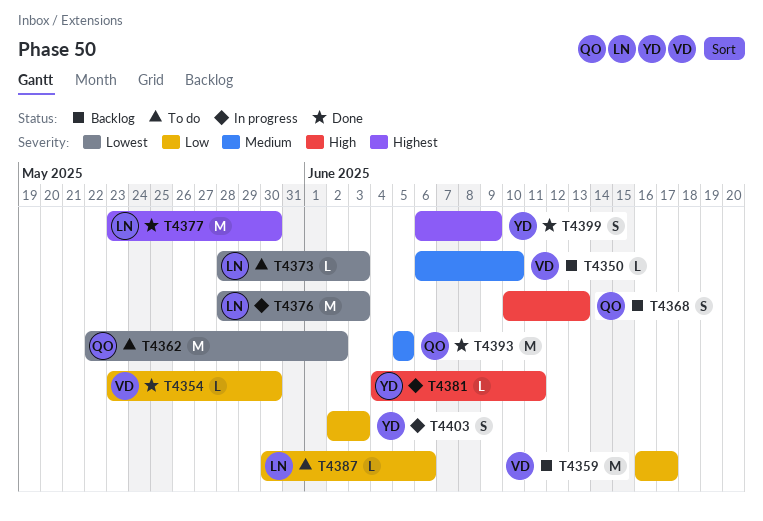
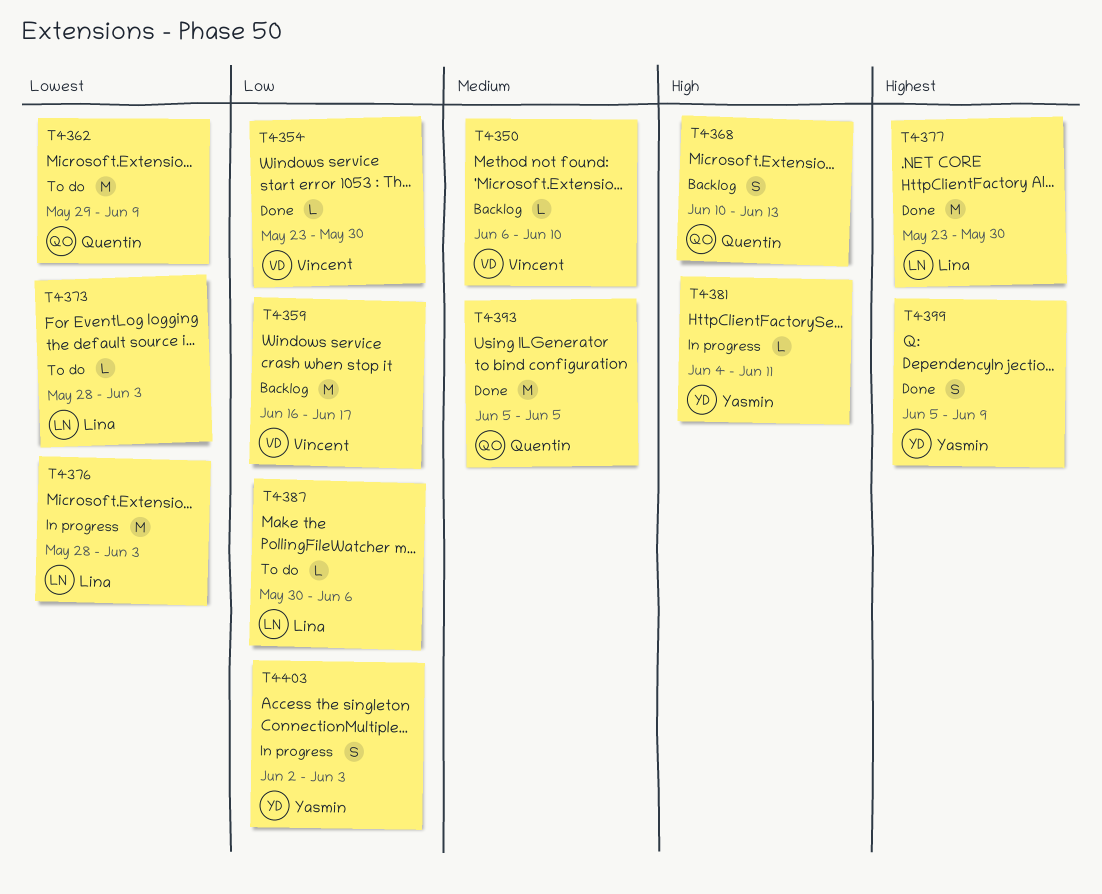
T4362, start: May 22 -> May 29
T4362, due: Jun 2 -> Jun 9
T4399, start: Jun 6 -> Jun 5

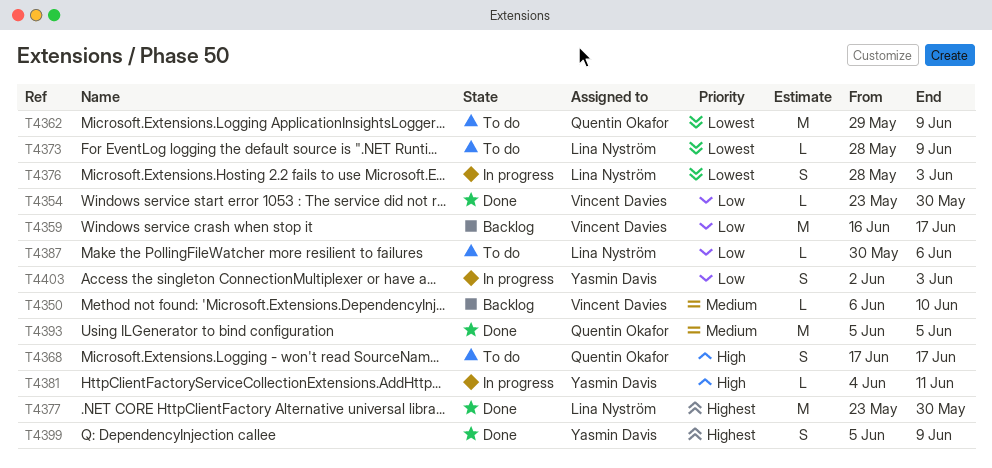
T4368, status: Backlog -> To do
T4368, start: Jun 10 -> Jun 17
T4368, due: Jun 13 -> Jun 17
T4373, due: Jun 3 -> Jun 9
T4376, estimate: M -> S

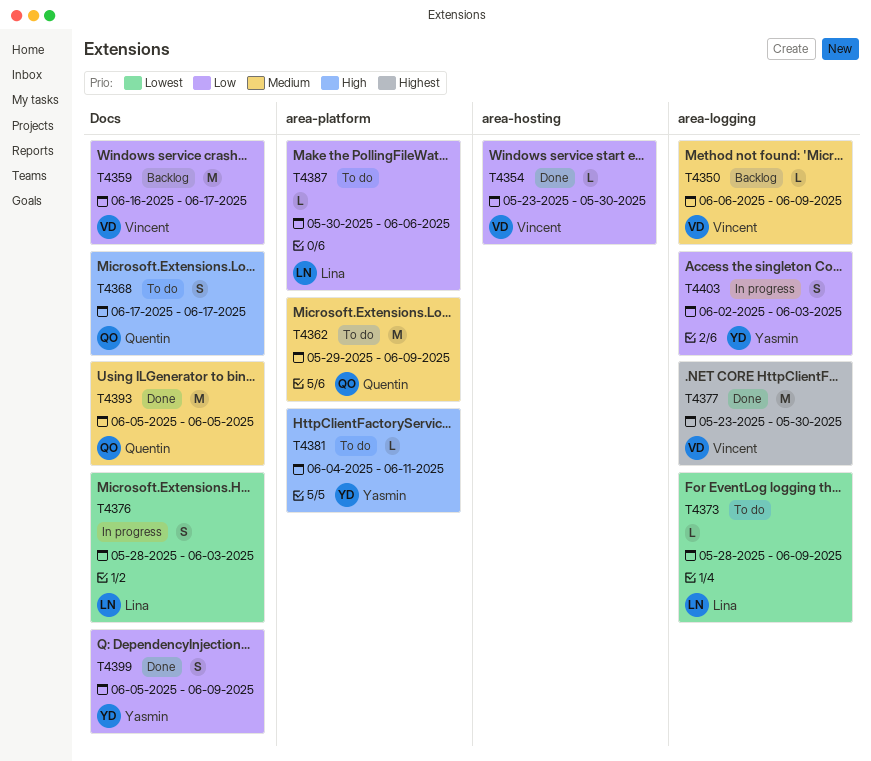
T4350, due: Jun 10 -> Jun 9
T4362, priority: Lowest -> Medium
T4377, owner: Lina Nyström -> Vincent Davies
T4381, status: In progress -> To do
T4399, priority: Highest -> Low

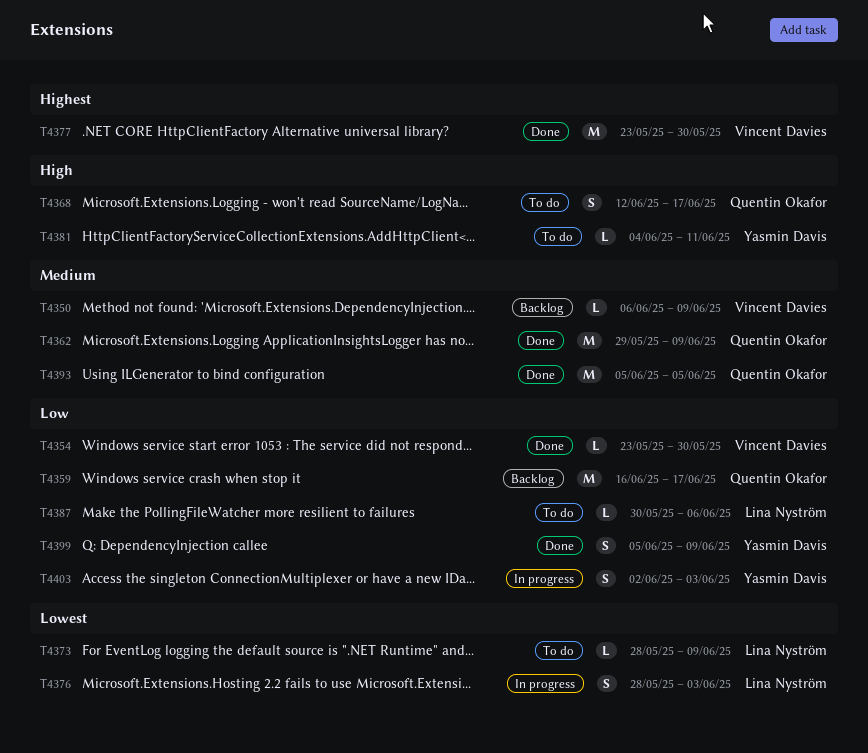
T4359, owner: Vincent Davies -> Quentin Okafor
T4362, status: To do -> Done
T4368, start: Jun 17 -> Jun 12

